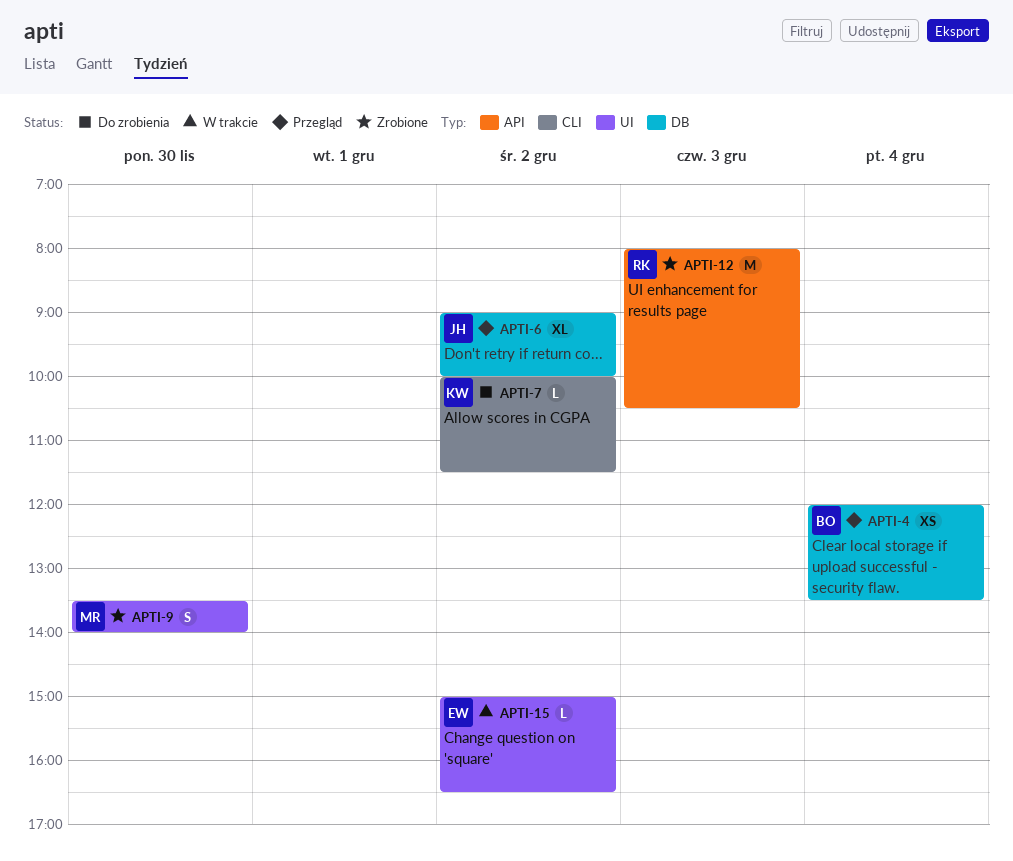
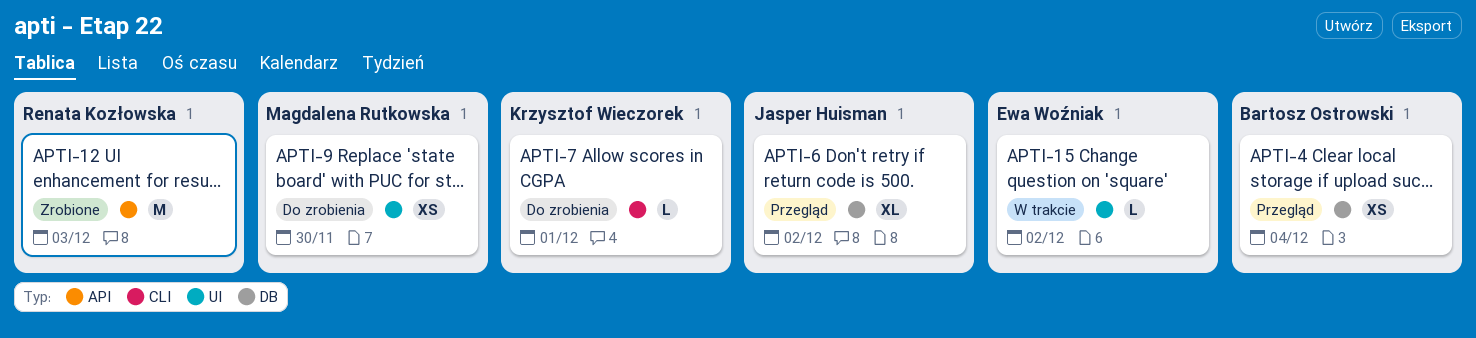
APTI-7, day: Dec 2 -> Dec 1
APTI-9, status: Zrobione -> Do zrobienia
APTI-9, estimate: S -> XS

